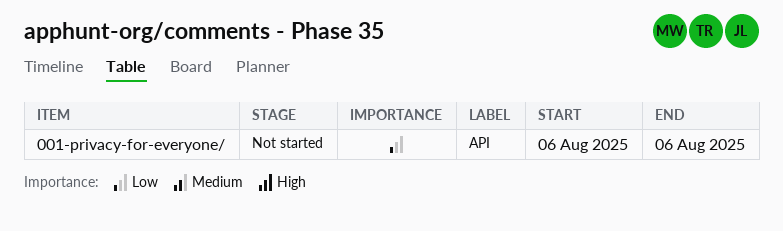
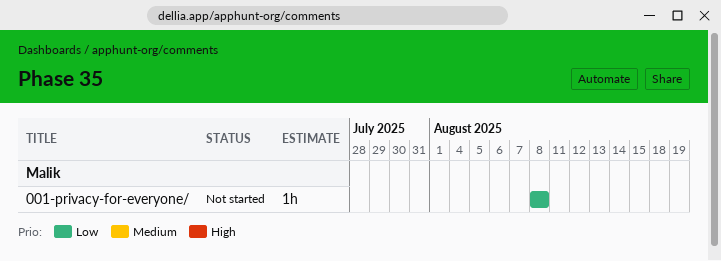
001-privacy-for-everyone/, start: Aug 6 -> Aug 8
001-privacy-for-everyone/, due: Aug 6 -> Aug 8

